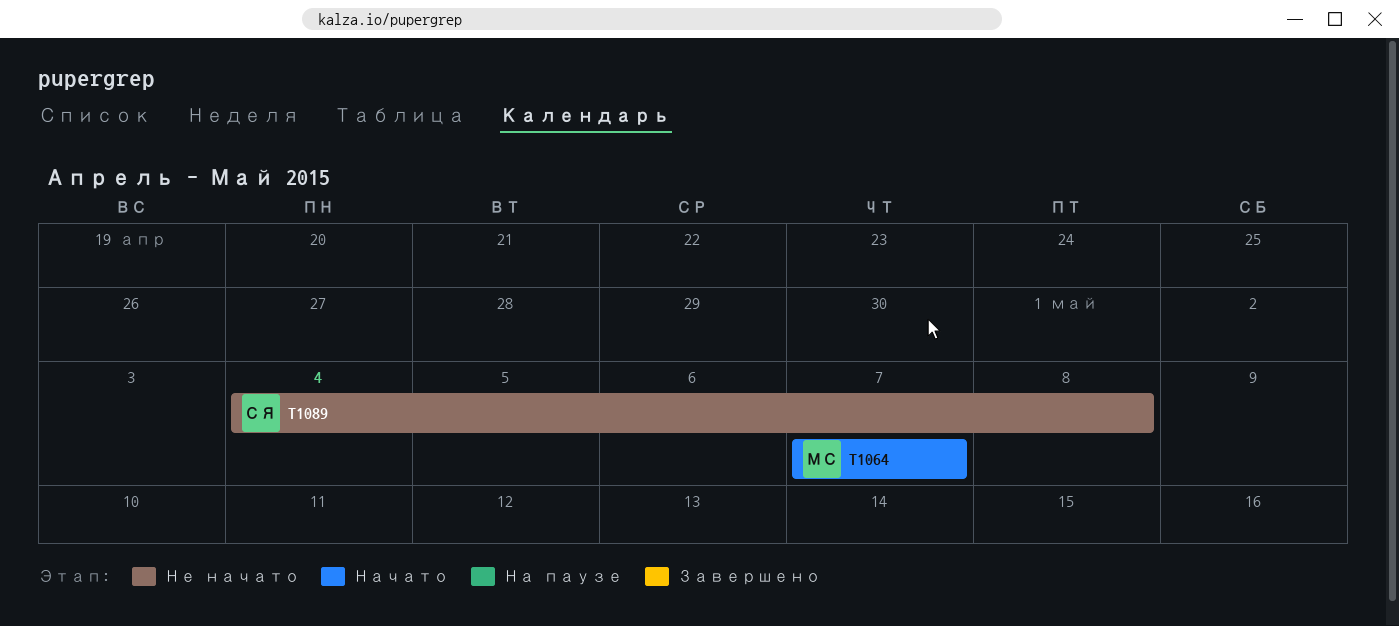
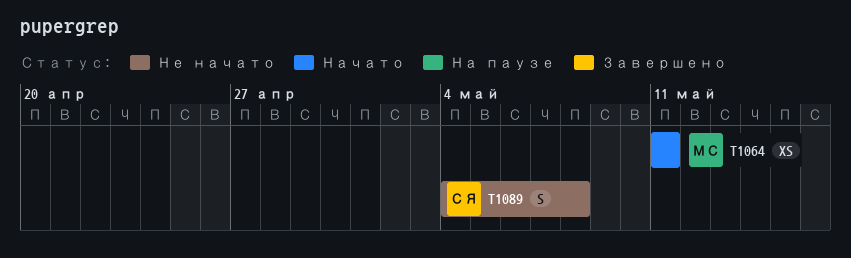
T1064, start: May 7 -> May 11
T1064, due: May 7 -> May 11

